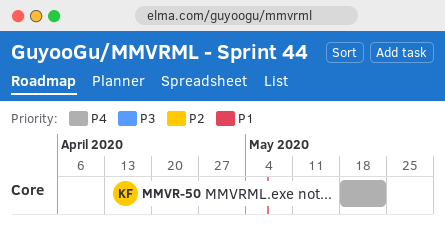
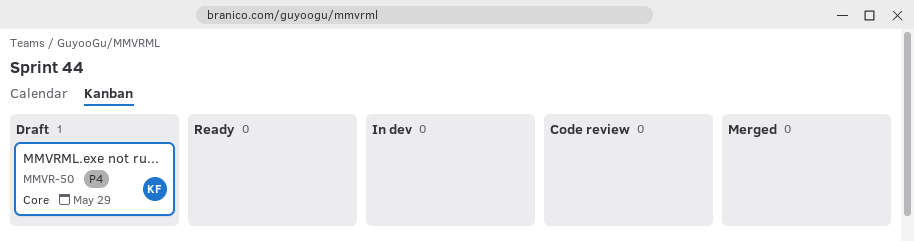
MMVR-50, due: May 22 -> May 29

